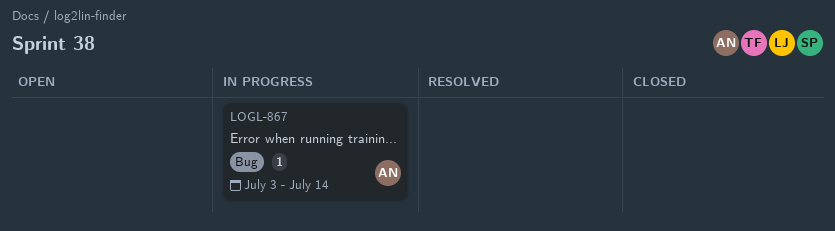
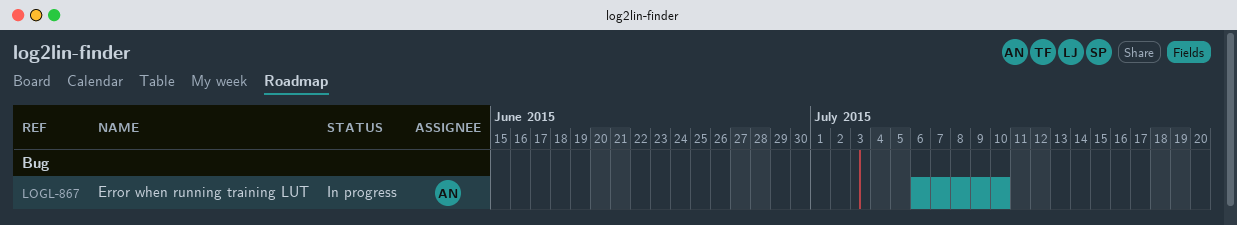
LOGL-867, start: Jul 3 -> Jul 6
LOGL-867, due: Jul 14 -> Jul 10

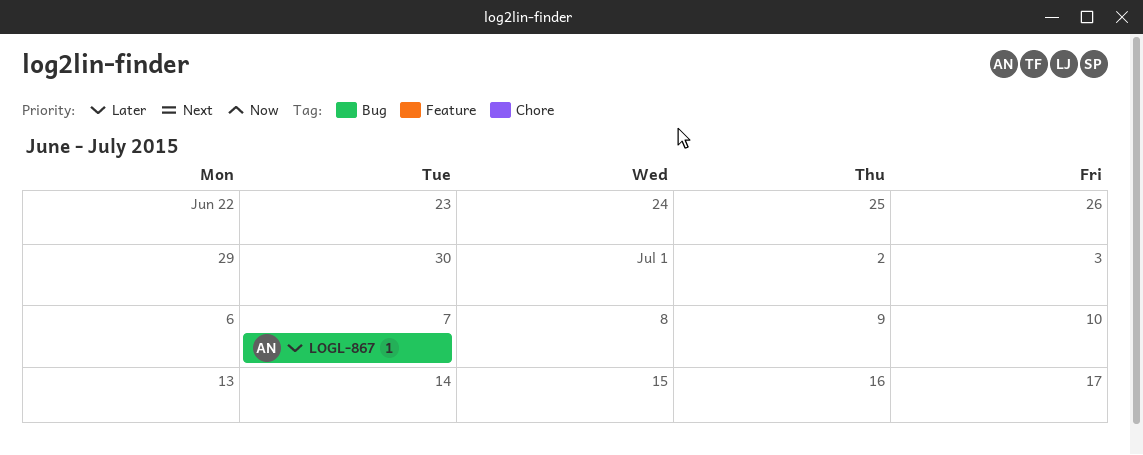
LOGL-867, start: Jul 6 -> Jul 7
LOGL-867, due: Jul 10 -> Jul 7

